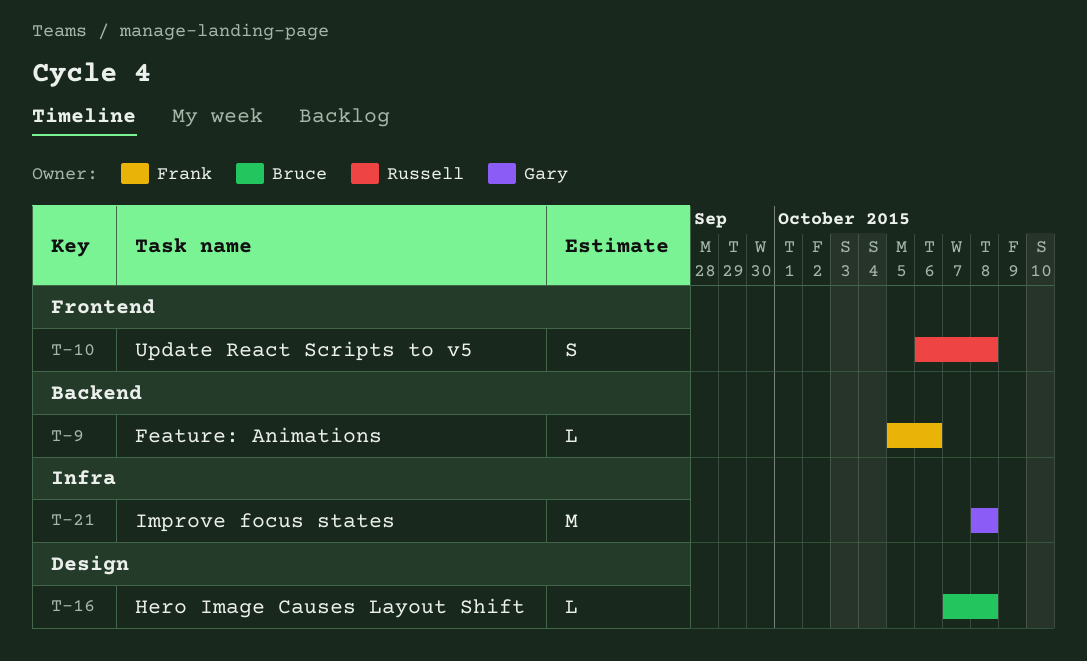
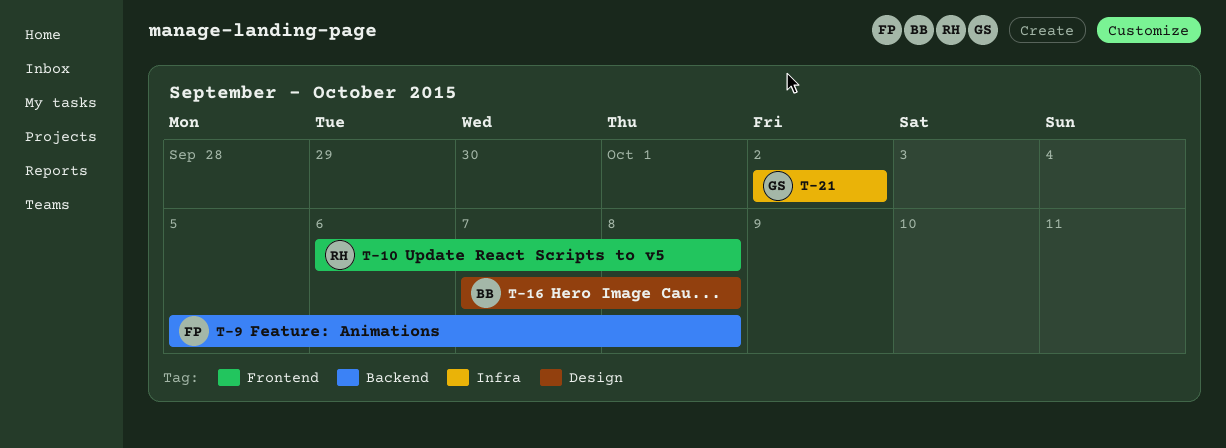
T-9, due: Oct 6 -> Oct 8
T-21, start: Oct 8 -> Oct 2
T-21, due: Oct 8 -> Oct 2

